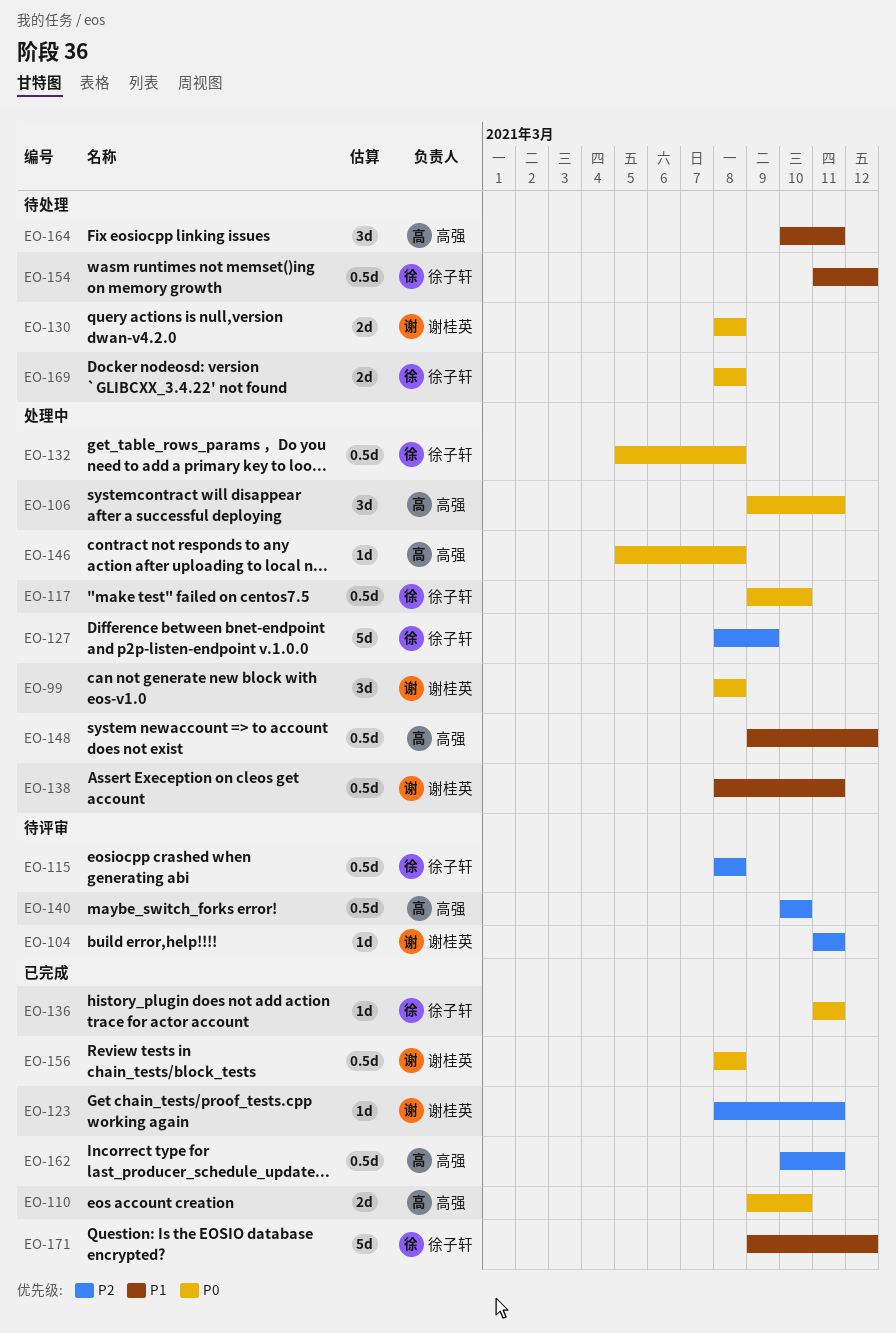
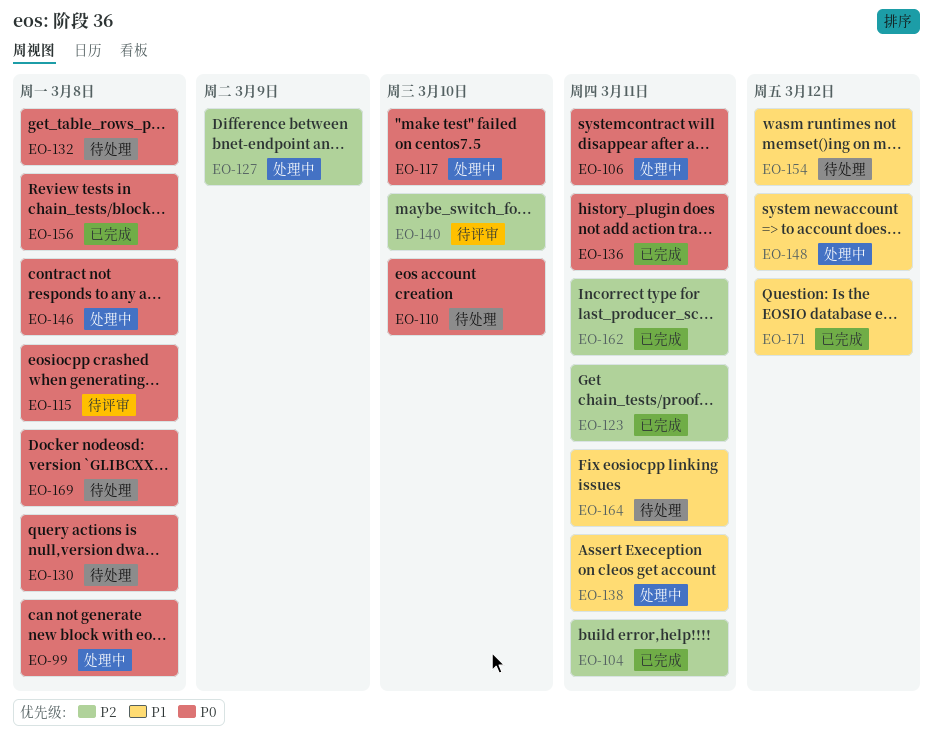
EO-104, status: 待评审 -> 已完成
EO-110, status: 已完成 -> 待处理
EO-115, priority: P2 -> P0
EO-132, status: 处理中 -> 待处理

